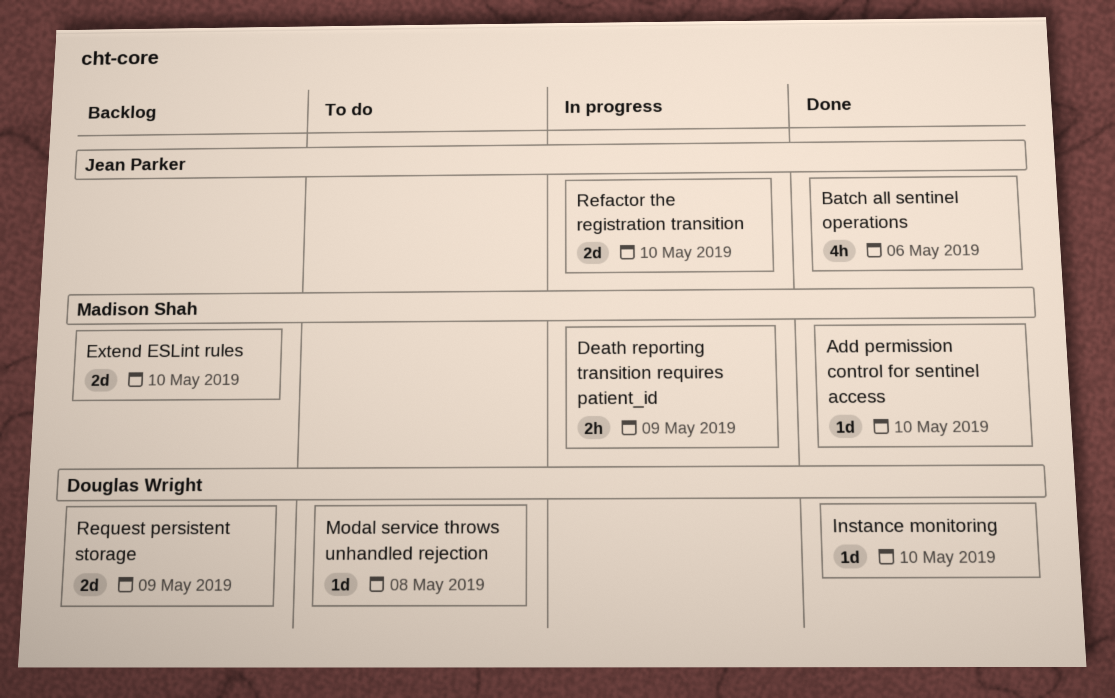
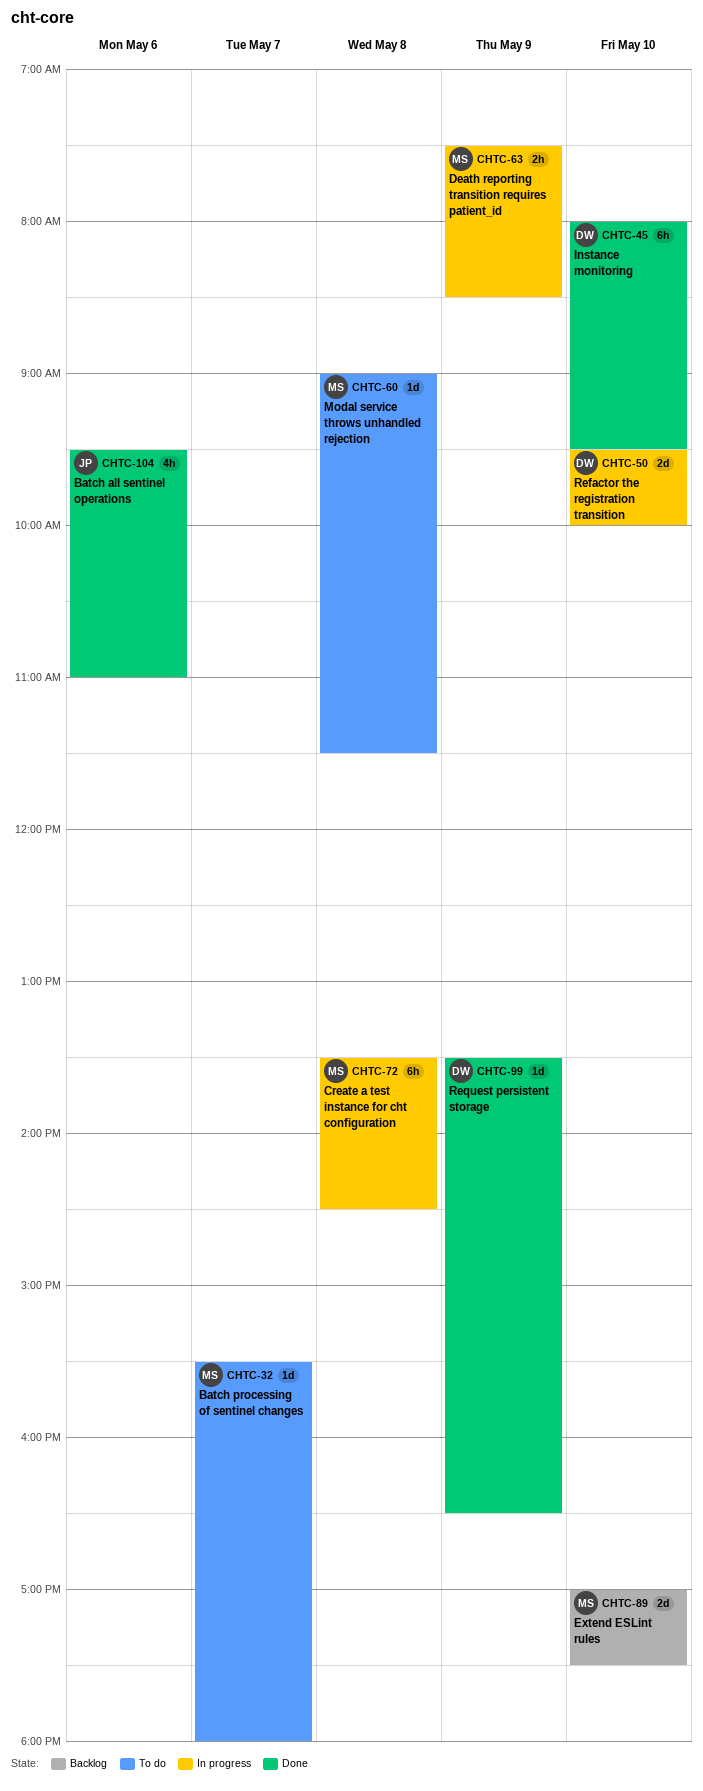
Add permission control for sentinel access: present -> none
Batch processing of sentinel changes: none -> present
Create a test instance for cht configuration: none -> present
Instance monitoring, estimate: 1d -> 6h
Modal service throws unhandled rejection, owner: Douglas Wright -> Madison Shah
Refactor the registration transition, owner: Jean Parker -> Douglas Wright
Request persistent storage, status: Backlog -> Done
Request persistent storage, estimate: 2d -> 1d

